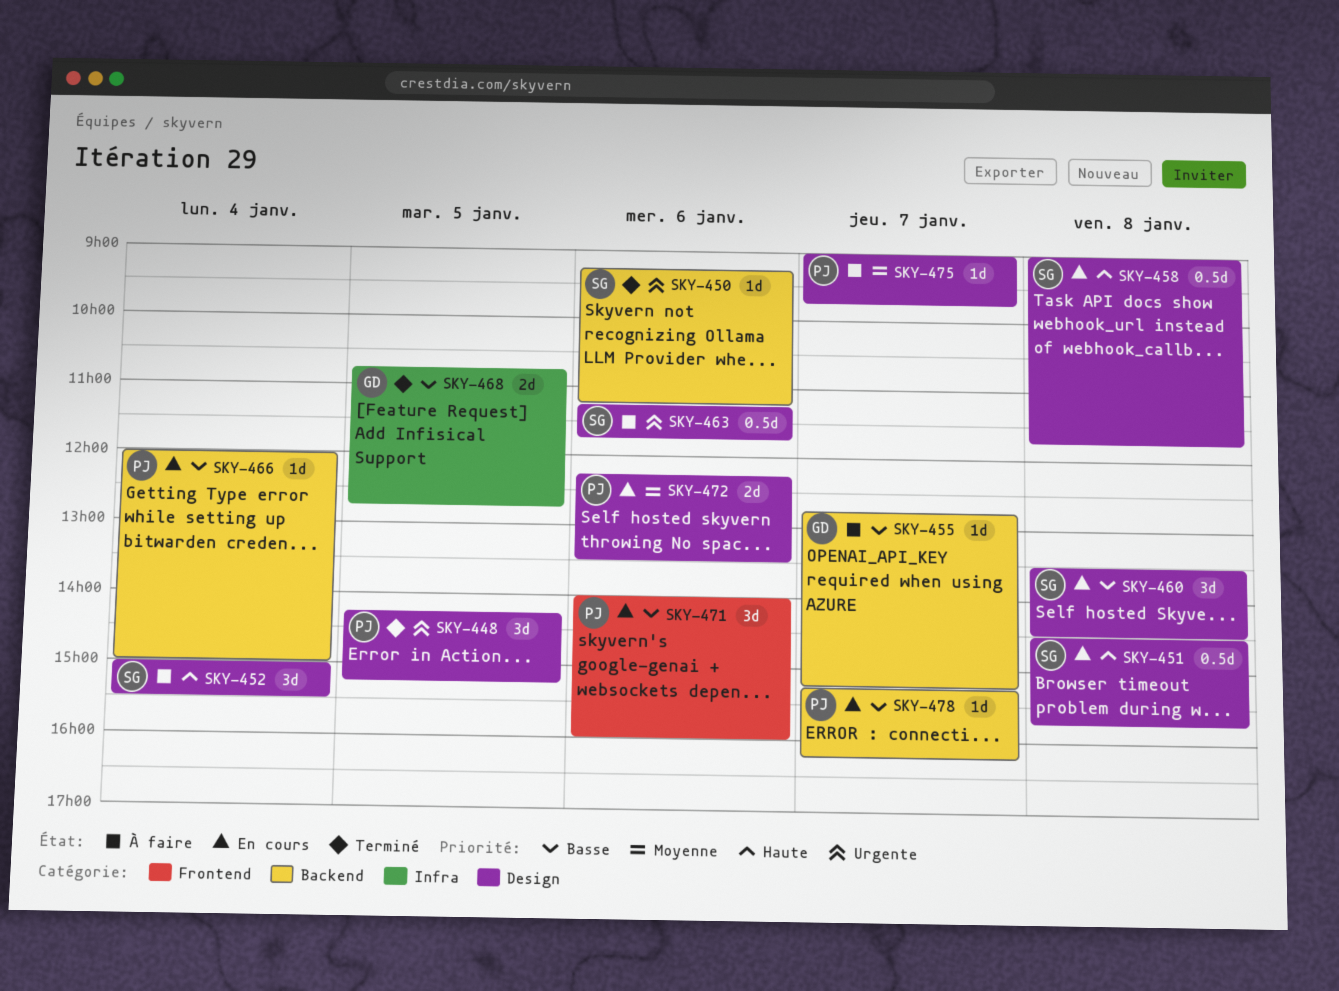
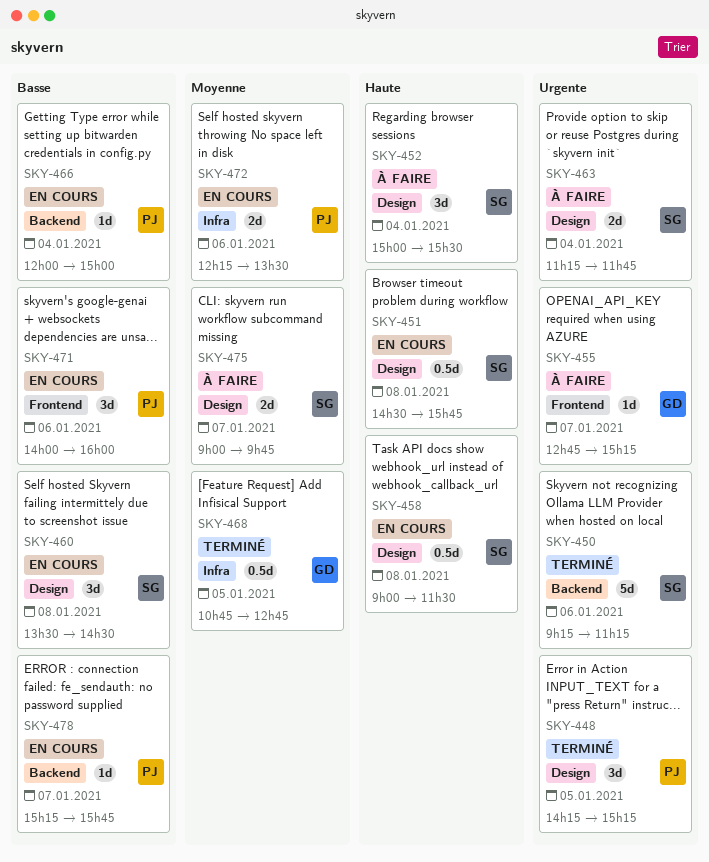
SKY-450, estimate: 1d -> 5d
SKY-455, priority: Basse -> Urgente
SKY-455, label: Backend -> Frontend
SKY-458, ends: 11:45 -> 11:30
SKY-463, estimate: 0.5d -> 2d
SKY-463, day: Jan 6 -> Jan 4
SKY-468, priority: Basse -> Moyenne
SKY-468, estimate: 2d -> 0.5d
SKY-472, label: Design -> Infra
SKY-475, owner: PJ -> SG
SKY-475, estimate: 1d -> 2d
SKY-478, ends: 16:15 -> 15:45

